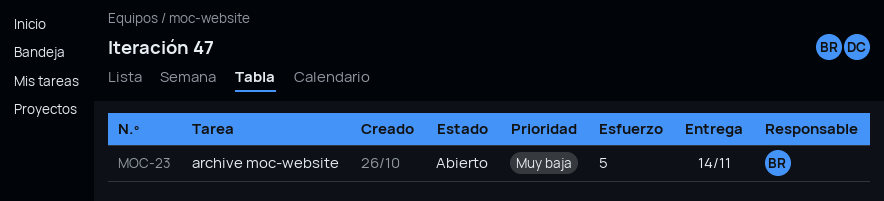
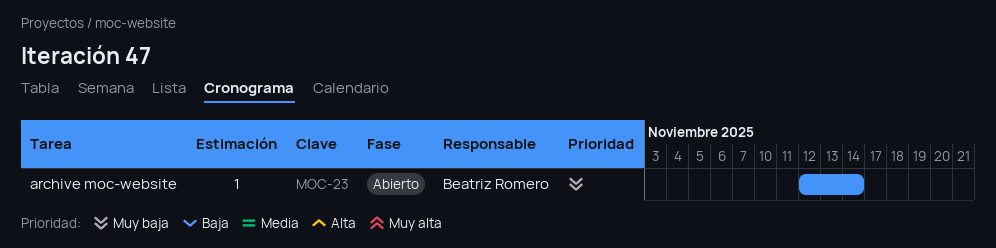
MOC-23, estimate: 5 -> 1

